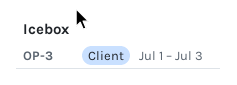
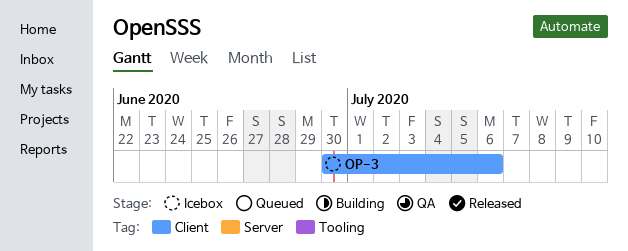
OP-3, start: Jul 1 -> Jun 30
OP-3, due: Jul 3 -> Jul 6

